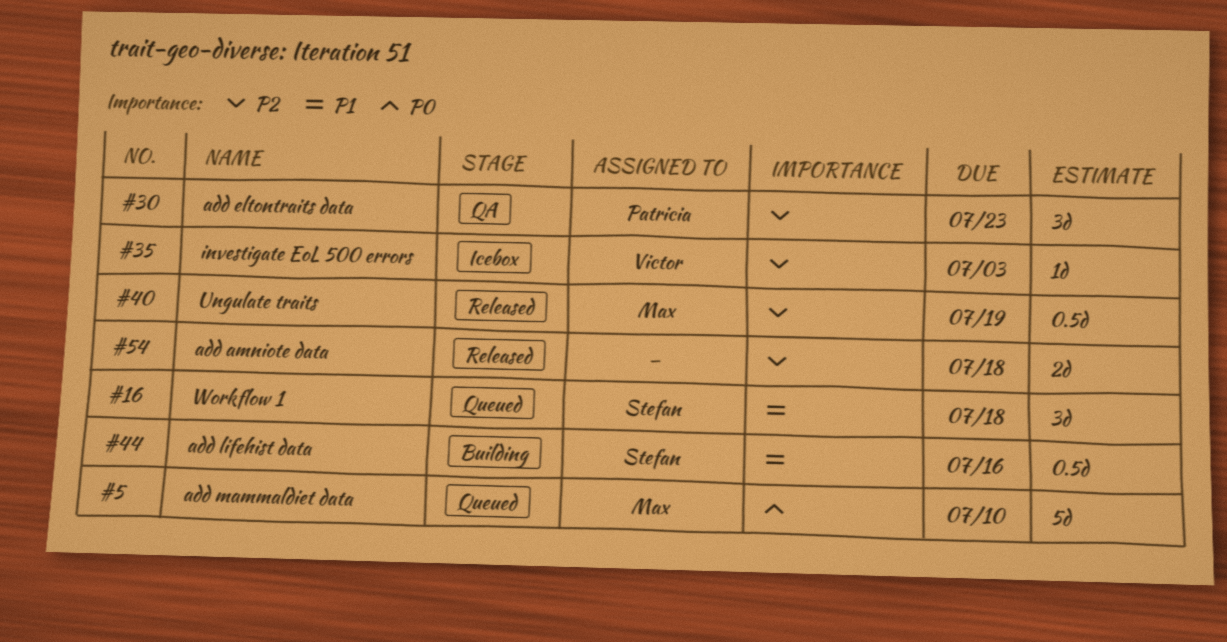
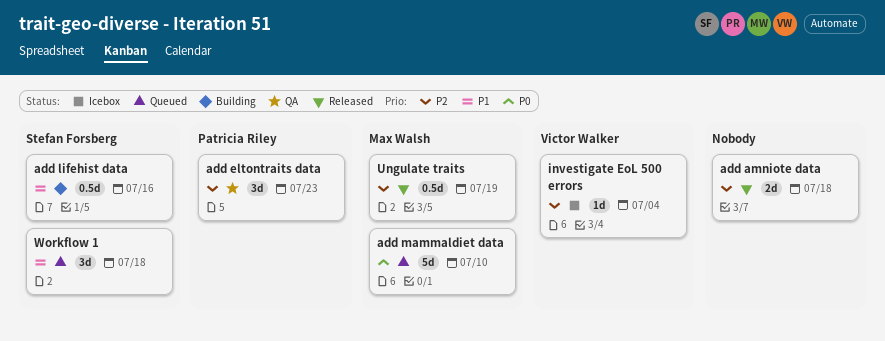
investigate EoL 500 errors, due: Jul 3 -> Jul 4

